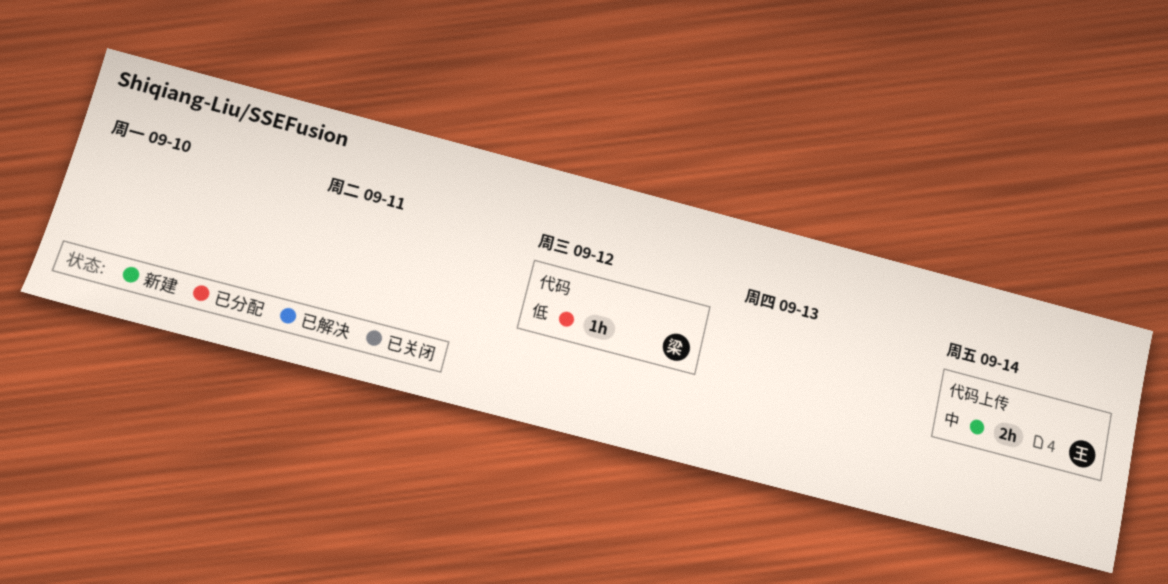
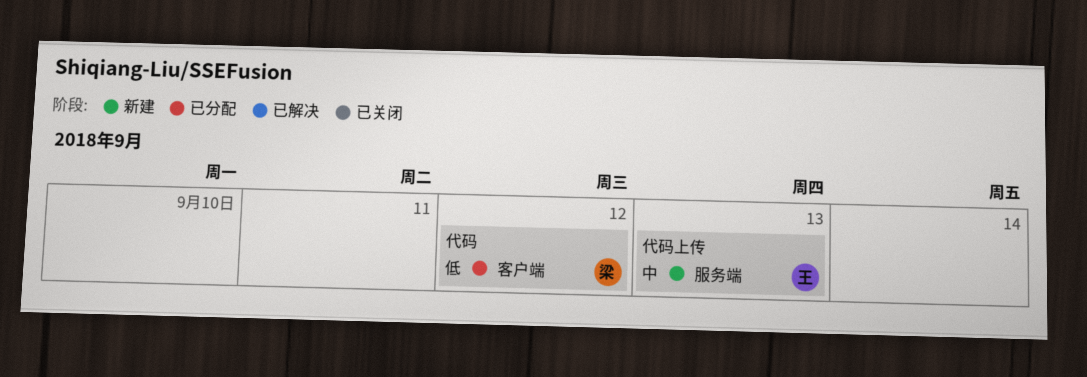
代码上传, due: Sep 14 -> Sep 13

